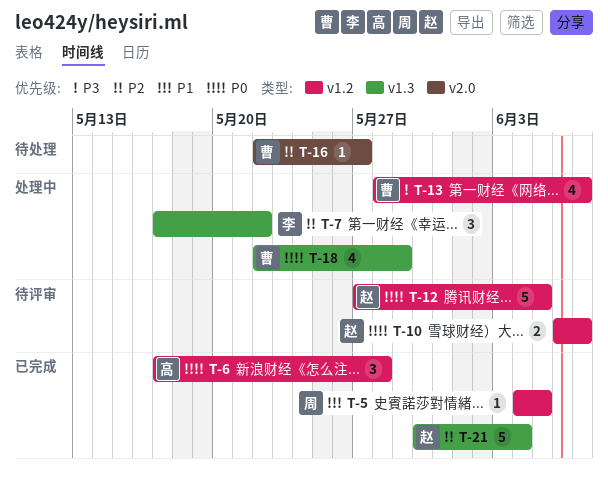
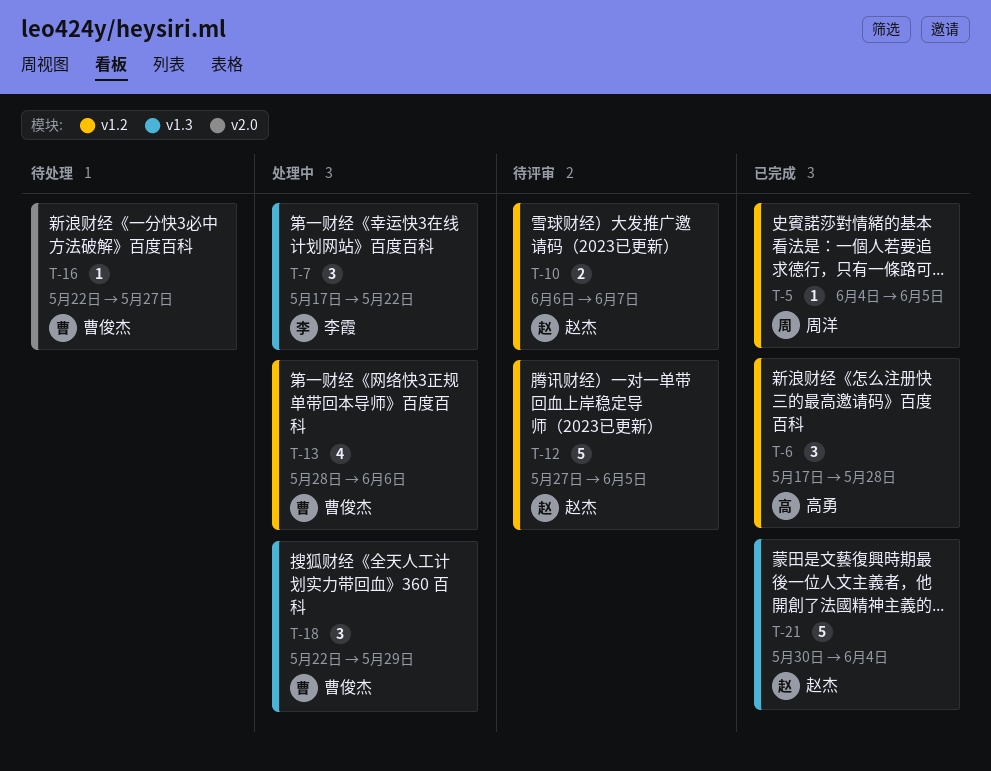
T-13, due: Jun 7 -> Jun 6
T-18, estimate: 4 -> 3

